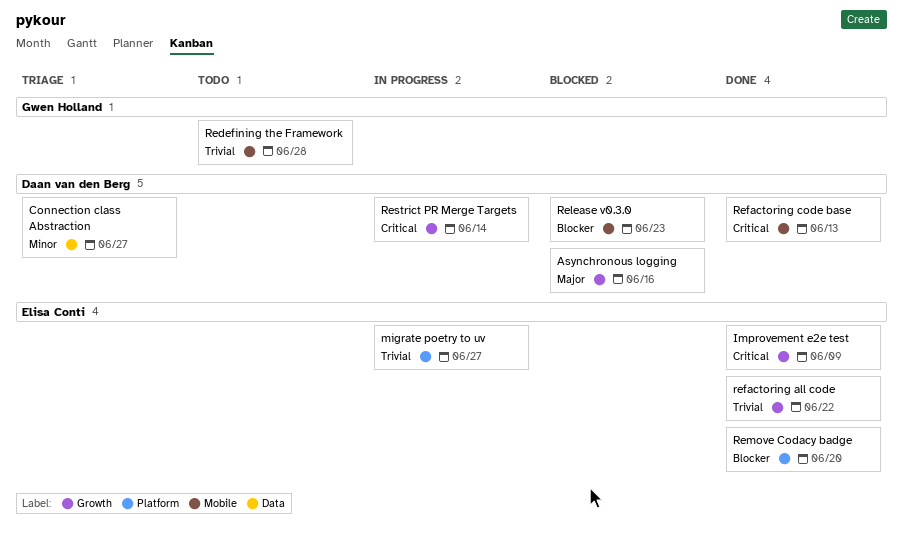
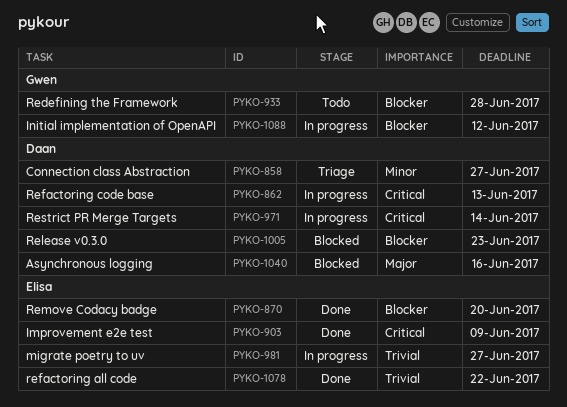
Initial implementation of OpenAPI: none -> present
Redefining the Framework, priority: Trivial -> Blocker
Refactoring code base, status: Done -> In progress

